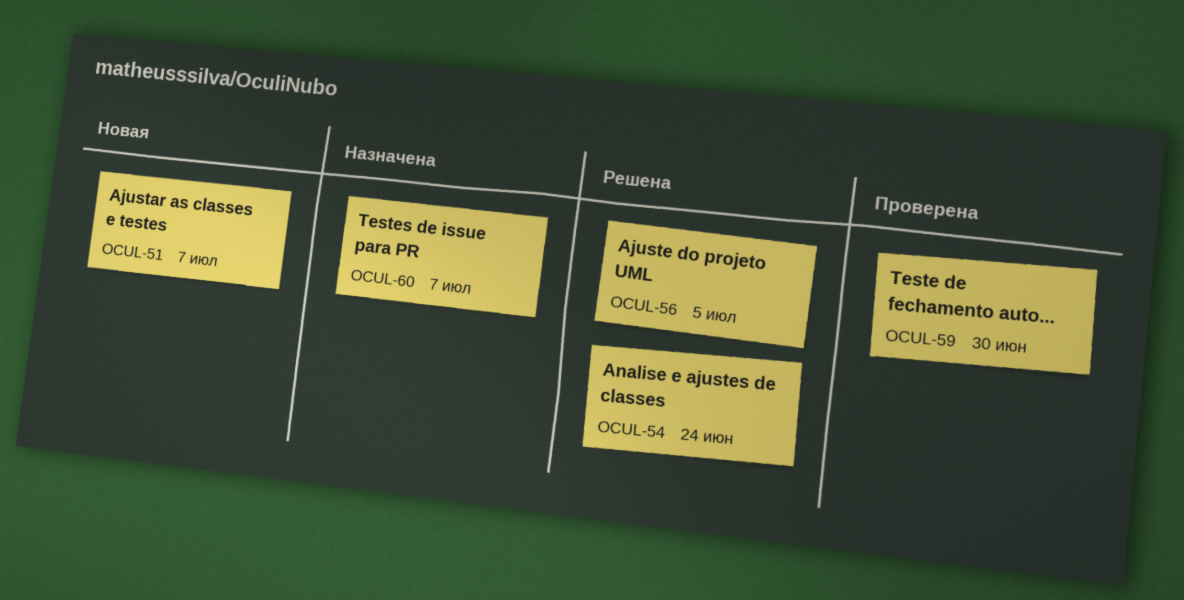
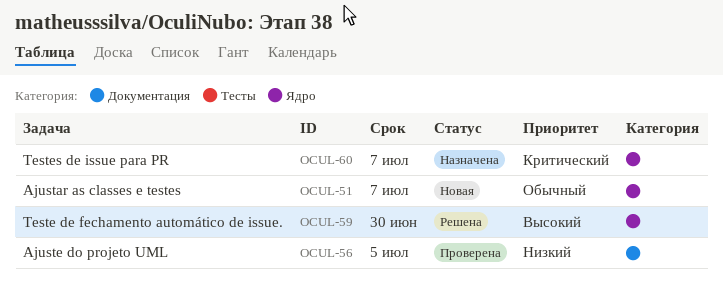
OCUL-54: present -> none
OCUL-56, status: Решена -> Проверена
OCUL-59, status: Проверена -> Решена

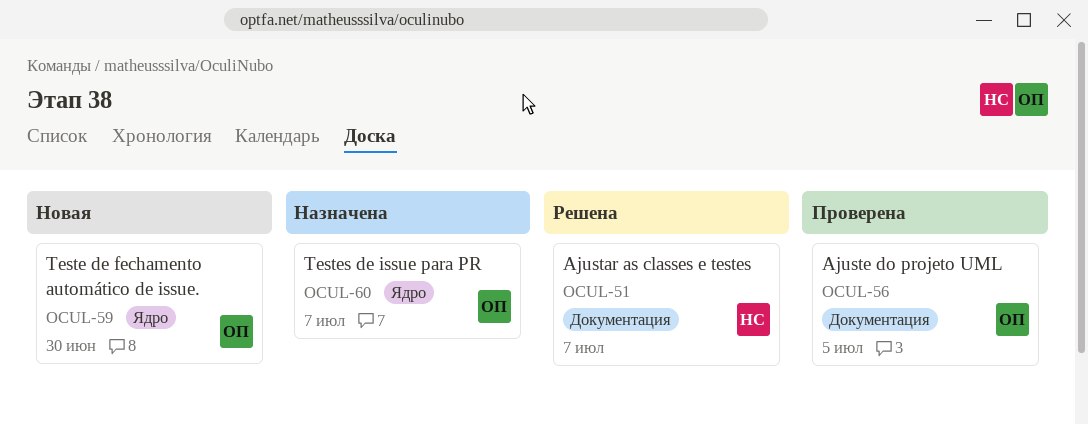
OCUL-51, status: Новая -> Решена
OCUL-51, label: Ядро -> Документация
OCUL-59, status: Решена -> Новая

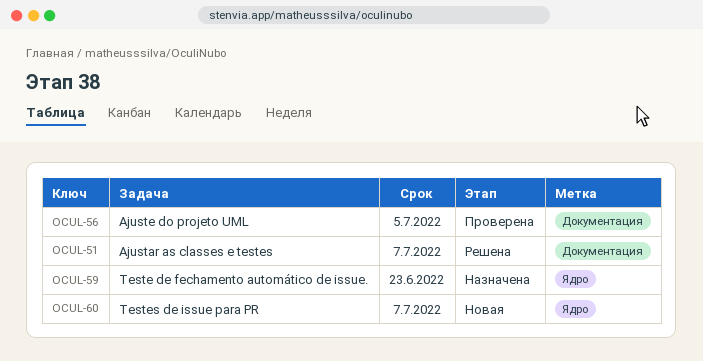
OCUL-59, status: Новая -> Назначена
OCUL-59, due: Jun 30 -> Jun 23
OCUL-60, status: Назначена -> Новая

